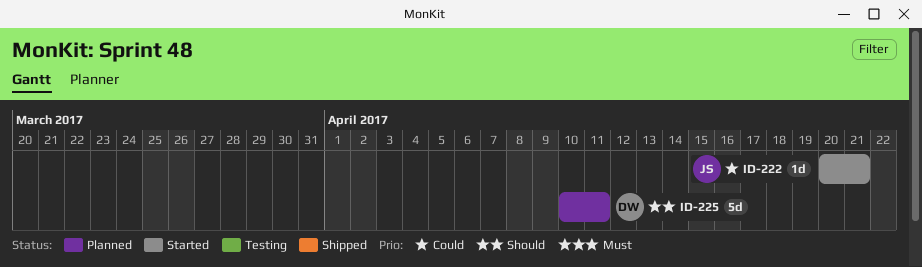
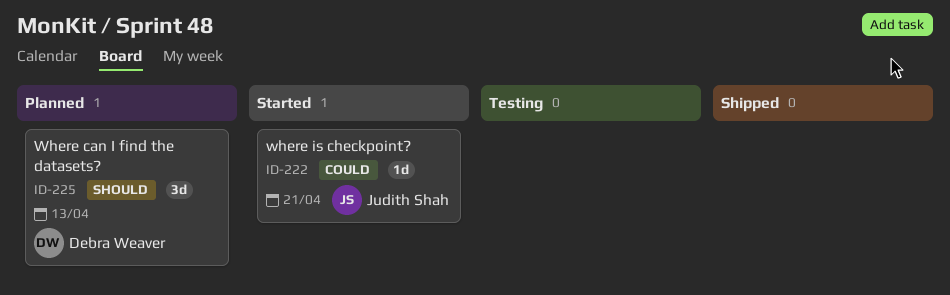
ID-225, estimate: 5d -> 3d
ID-225, due: Apr 11 -> Apr 13

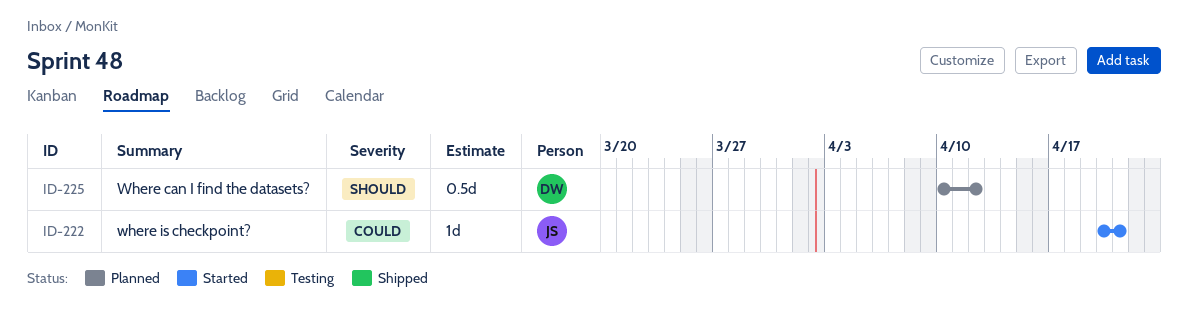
ID-225, estimate: 3d -> 0.5d
ID-225, due: Apr 13 -> Apr 12

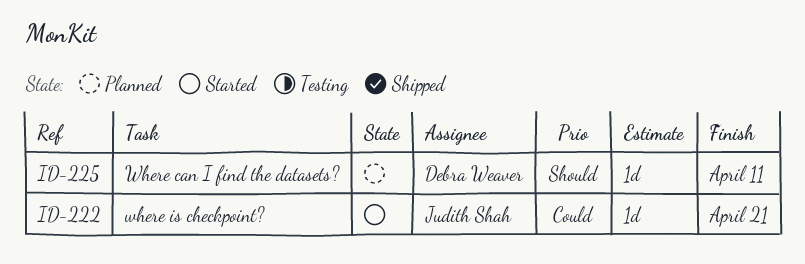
ID-225, estimate: 0.5d -> 1d
ID-225, due: Apr 12 -> Apr 11

